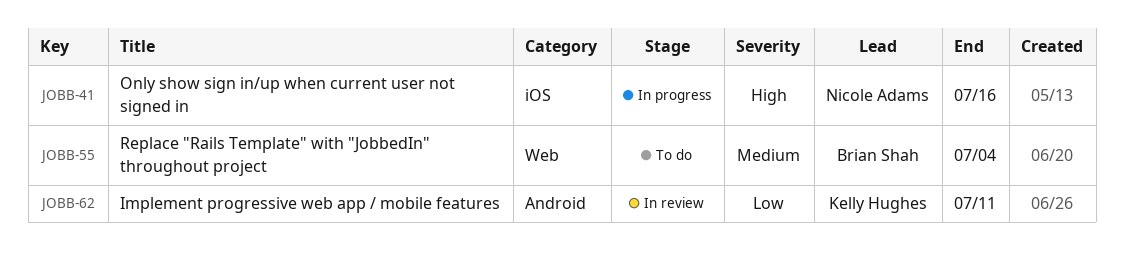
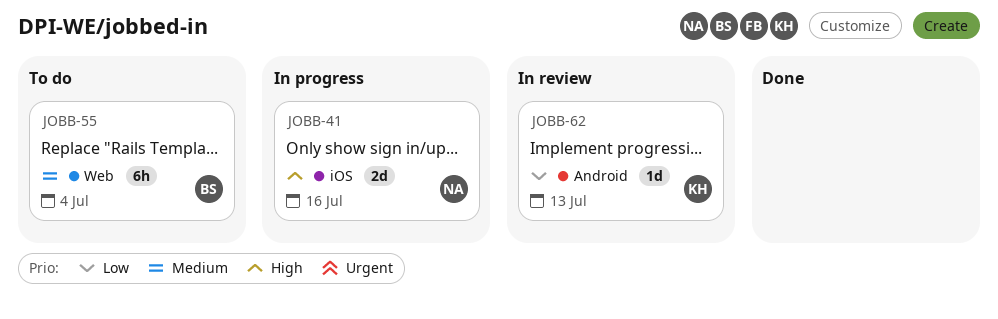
JOBB-62, due: Jul 11 -> Jul 13

